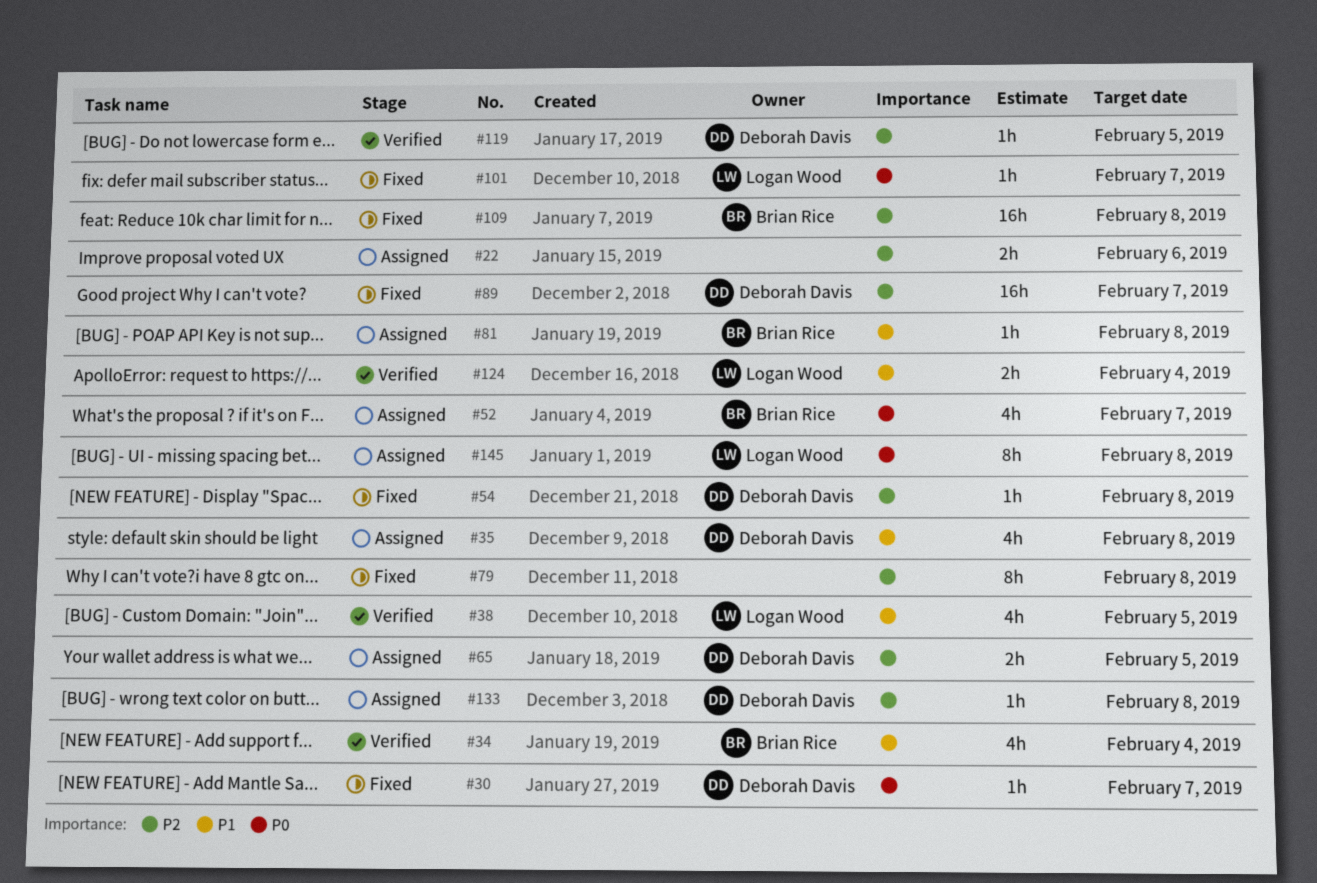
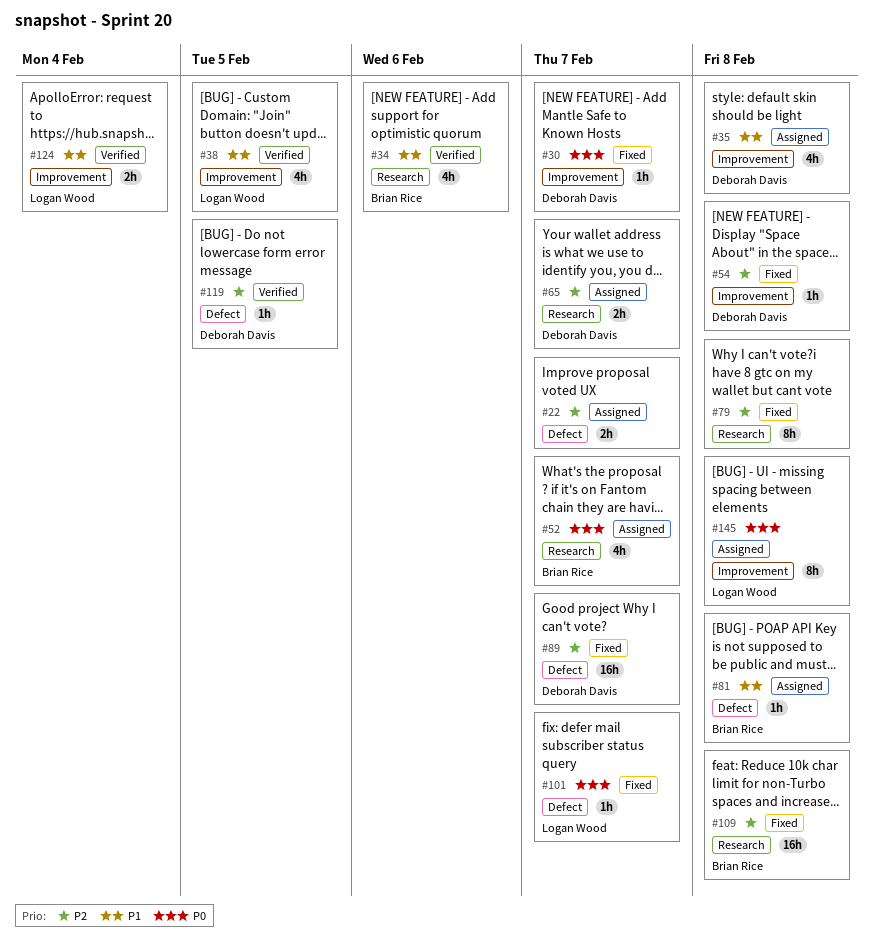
#22, due: Feb 6 -> Feb 7
#34, due: Feb 4 -> Feb 6
#65, due: Feb 5 -> Feb 7
#133: present -> none

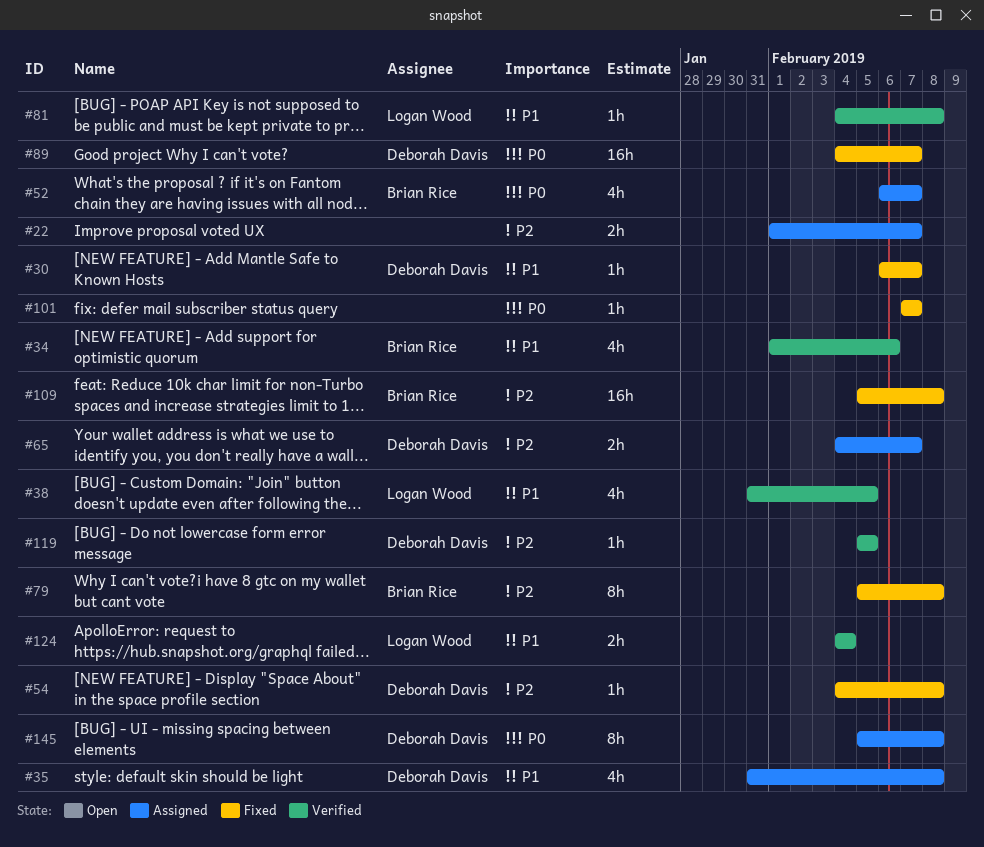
#30, priority: P0 -> P1
#79, owner: none -> Brian Rice
#81, status: Assigned -> Verified
#81, owner: Brian Rice -> Logan Wood
#89, priority: P2 -> P0
#101, owner: Logan Wood -> none
#145, owner: Logan Wood -> Deborah Davis

